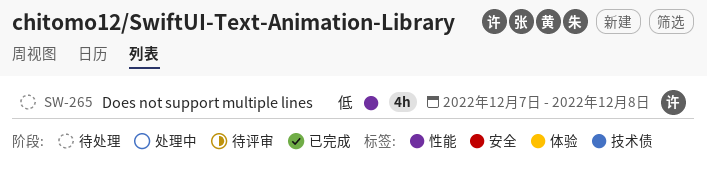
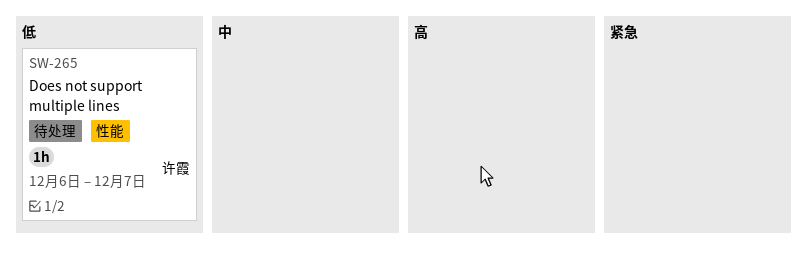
SW-265, estimate: 4h -> 1h
SW-265, start: Dec 7 -> Dec 6
SW-265, due: Dec 8 -> Dec 7

